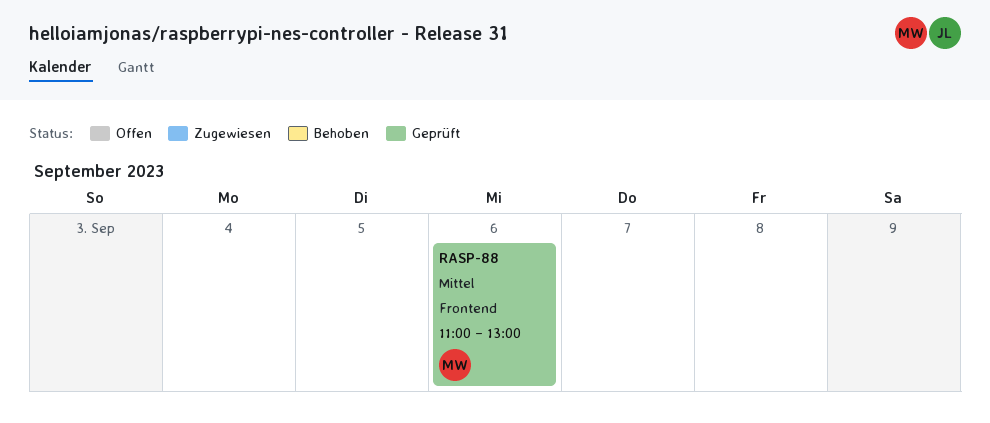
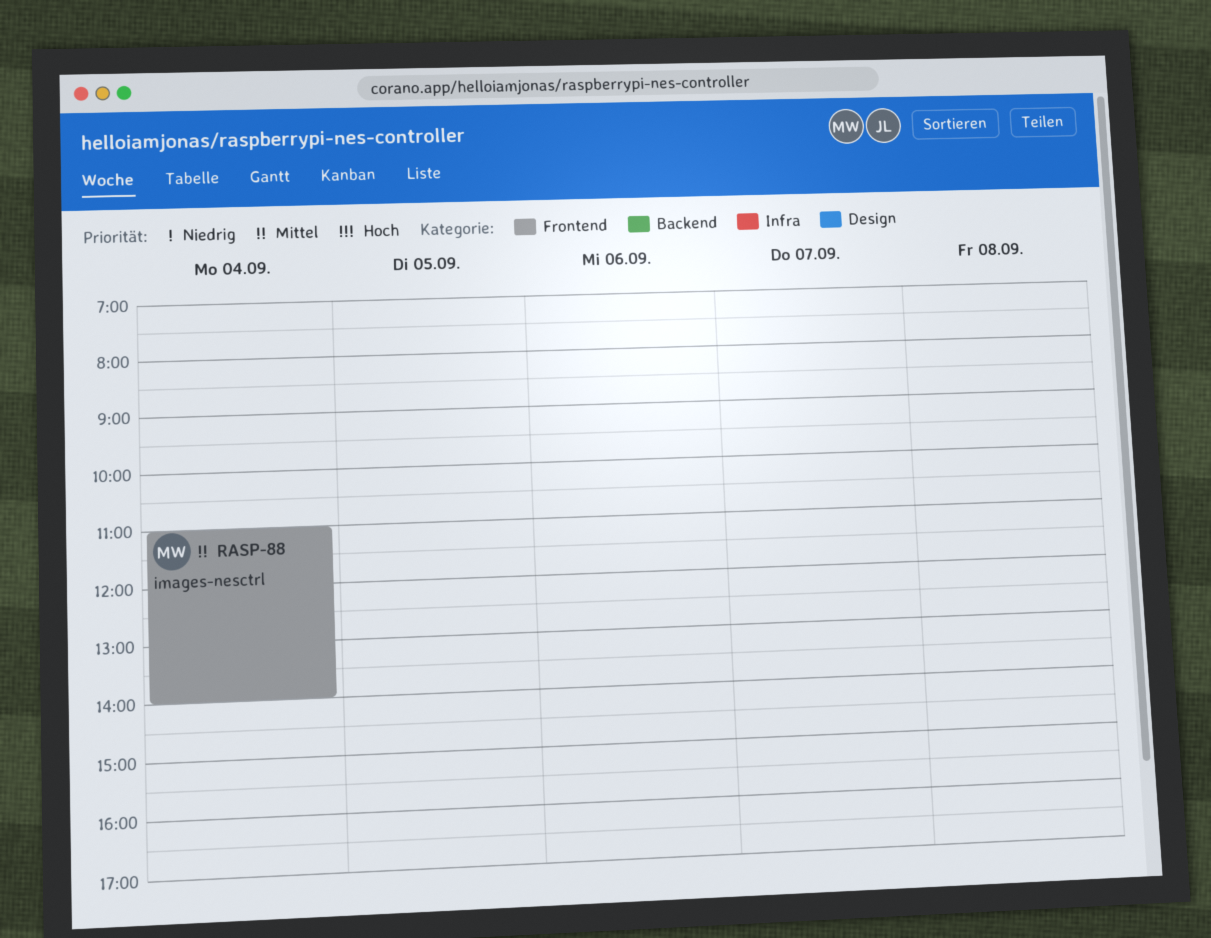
RASP-88, day: Sep 6 -> Sep 4
RASP-88, ends: 13:00 -> 14:00

